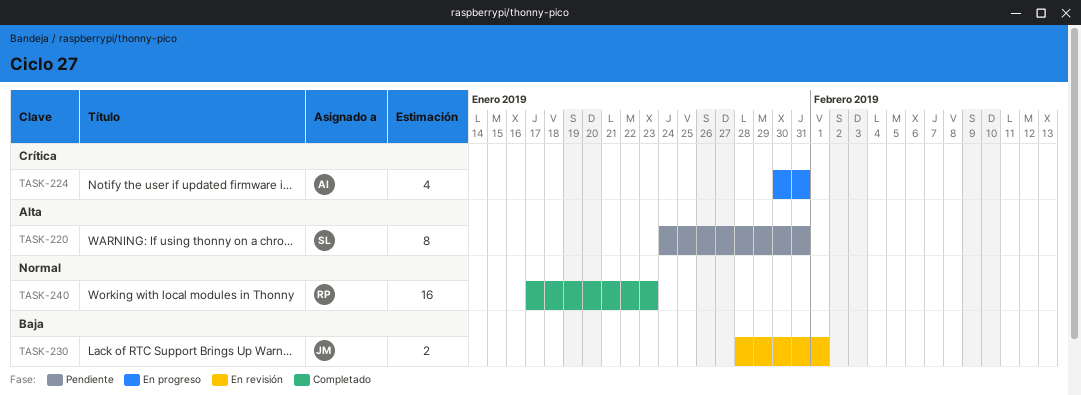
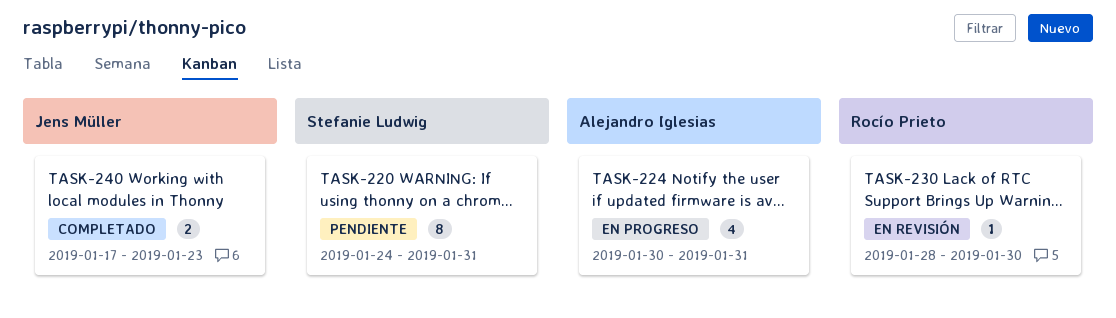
TASK-230, owner: Jens Müller -> Rocío Prieto
TASK-230, estimate: 2 -> 1
TASK-230, due: Feb 1 -> Jan 30
TASK-240, owner: Rocío Prieto -> Jens Müller
TASK-240, estimate: 16 -> 2

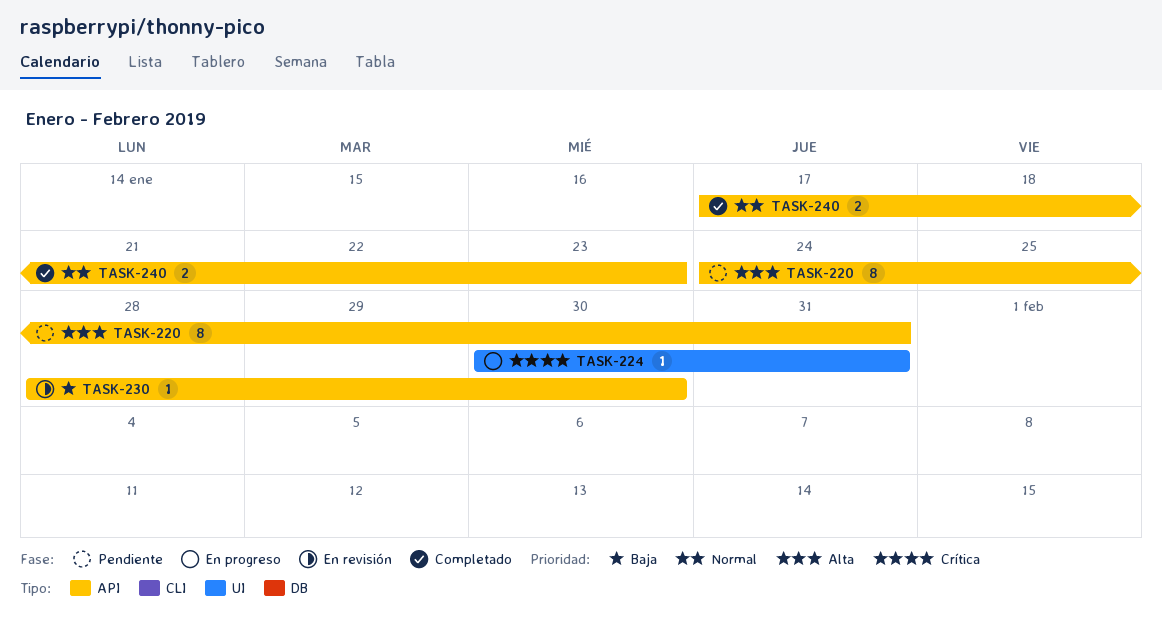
TASK-224, estimate: 4 -> 1

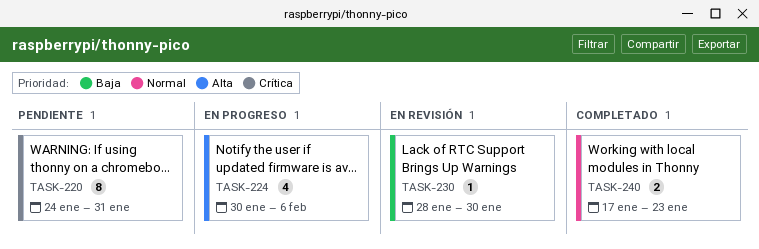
TASK-220, priority: Alta -> Crítica
TASK-224, priority: Crítica -> Alta
TASK-224, estimate: 1 -> 4
TASK-224, due: Jan 31 -> Feb 6

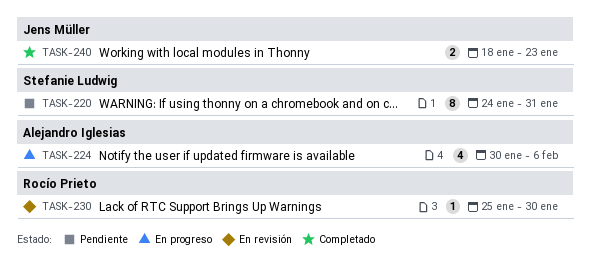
TASK-230, start: Jan 28 -> Jan 25
TASK-240, start: Jan 17 -> Jan 18

